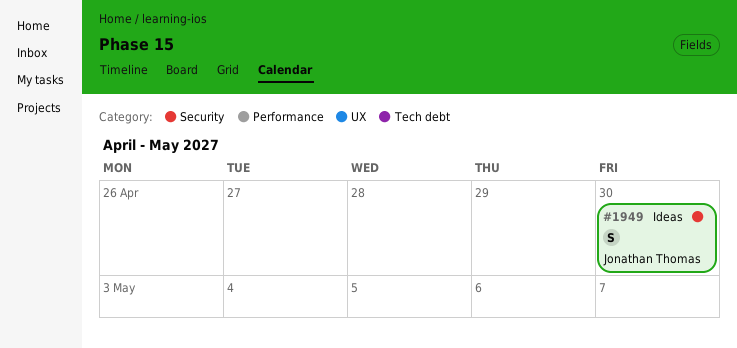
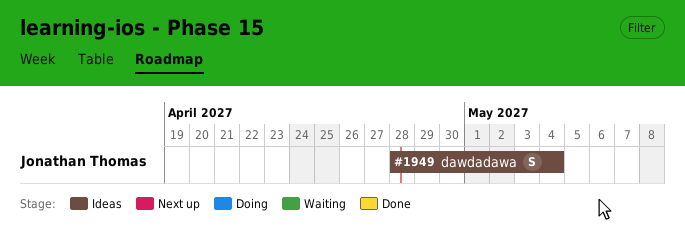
#1949, due: Apr 30 -> May 4

